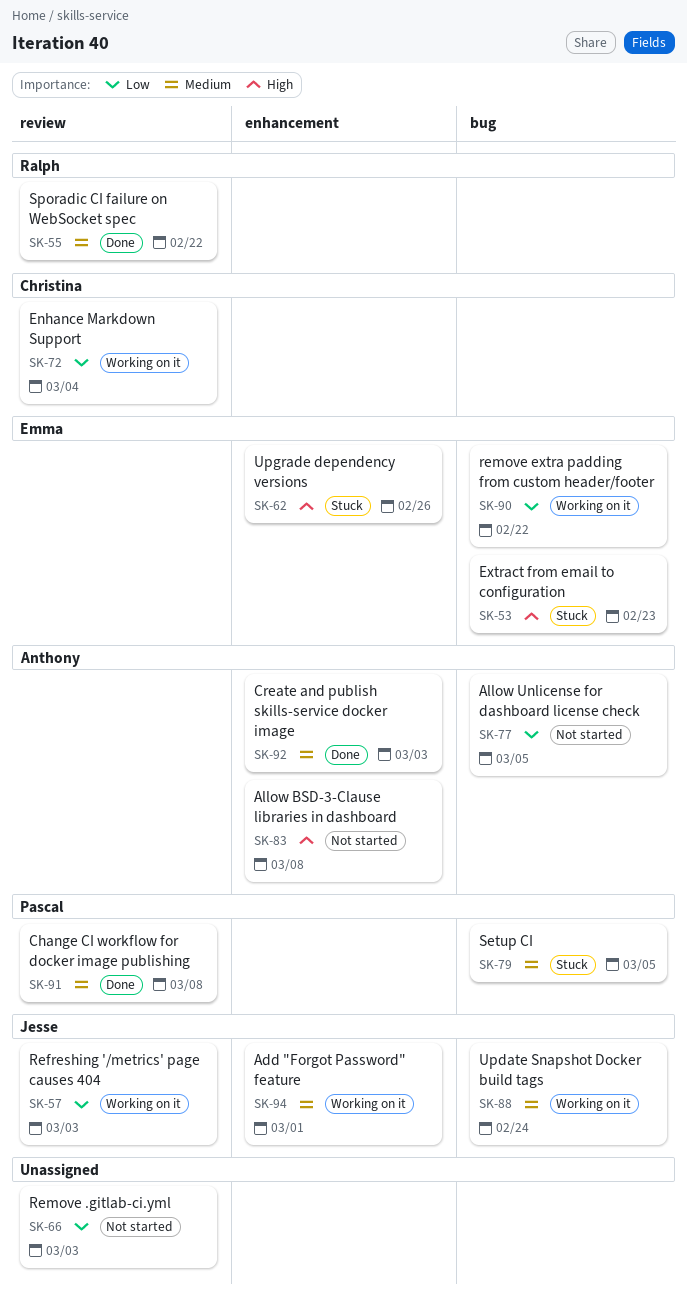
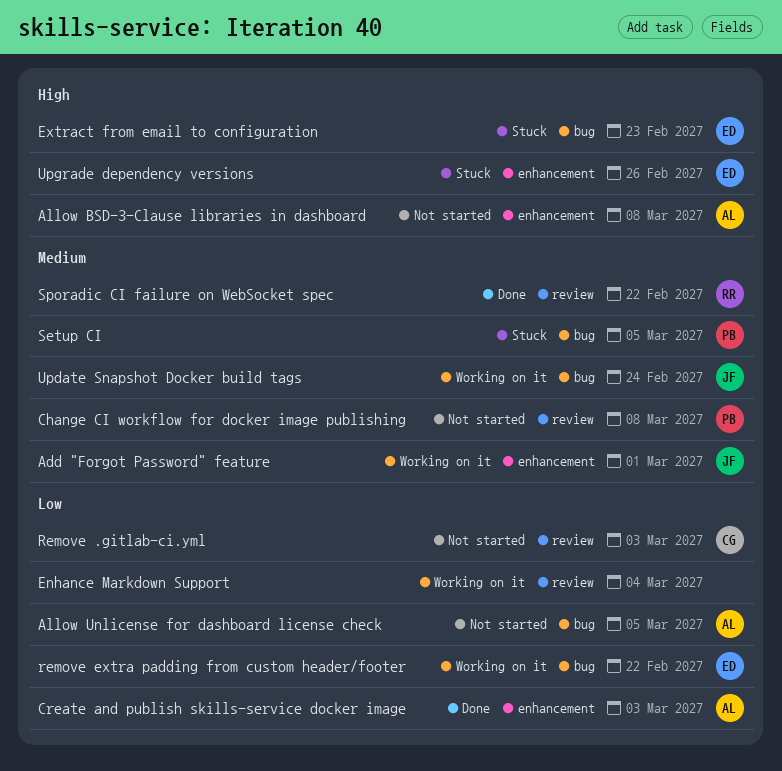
Change CI workflow for docker image publishing, status: Done -> Not started
Create and publish skills-service docker image, priority: Medium -> Low
Enhance Markdown Support, owner: Christina -> none
Refreshing '/metrics' page causes 404: present -> none
Remove .gitlab-ci.yml, owner: none -> Christina

